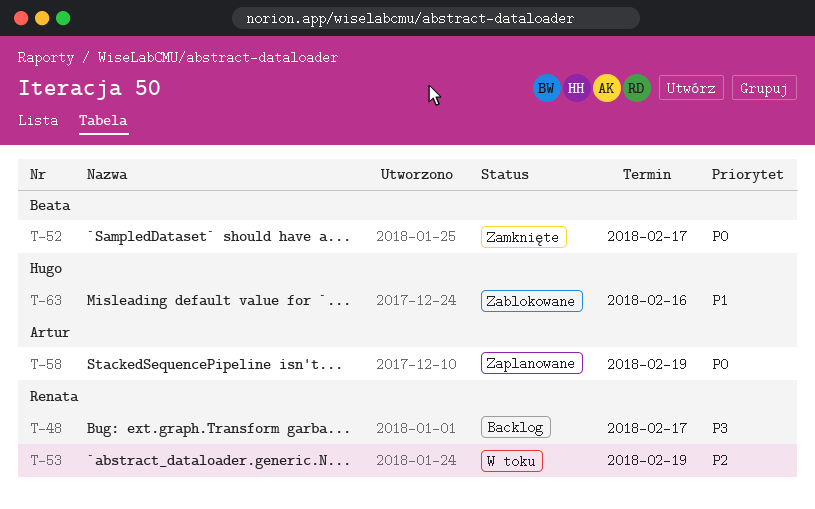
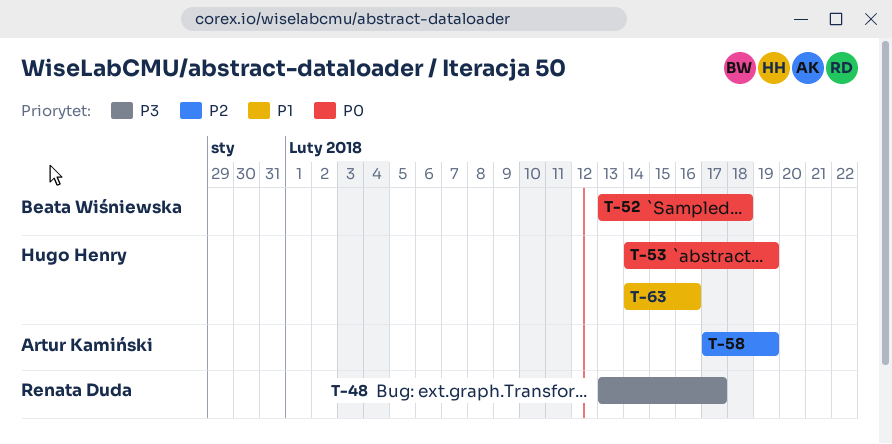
T-52, due: Feb 17 -> Feb 18
T-53, owner: Renata Duda -> Hugo Henry
T-53, priority: P2 -> P0
T-58, priority: P0 -> P2

